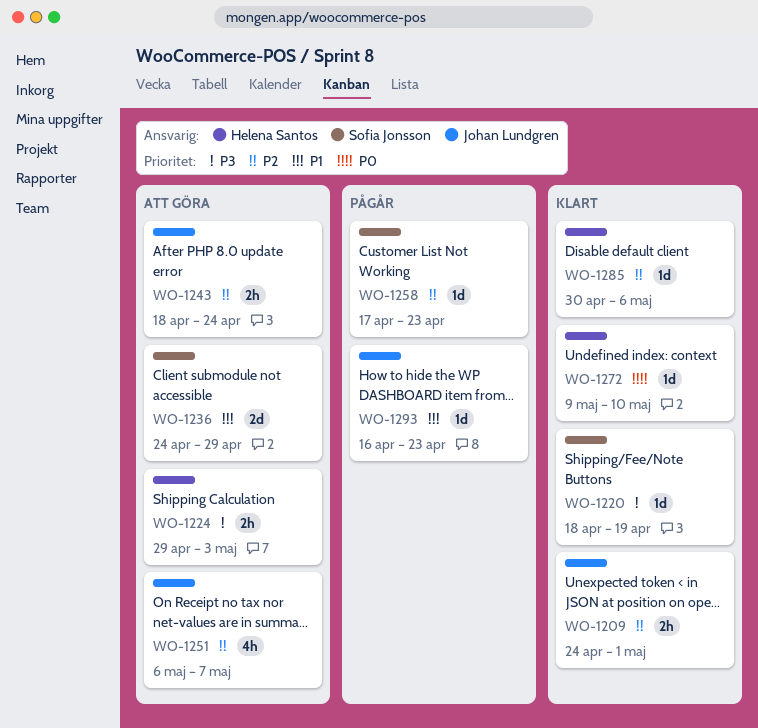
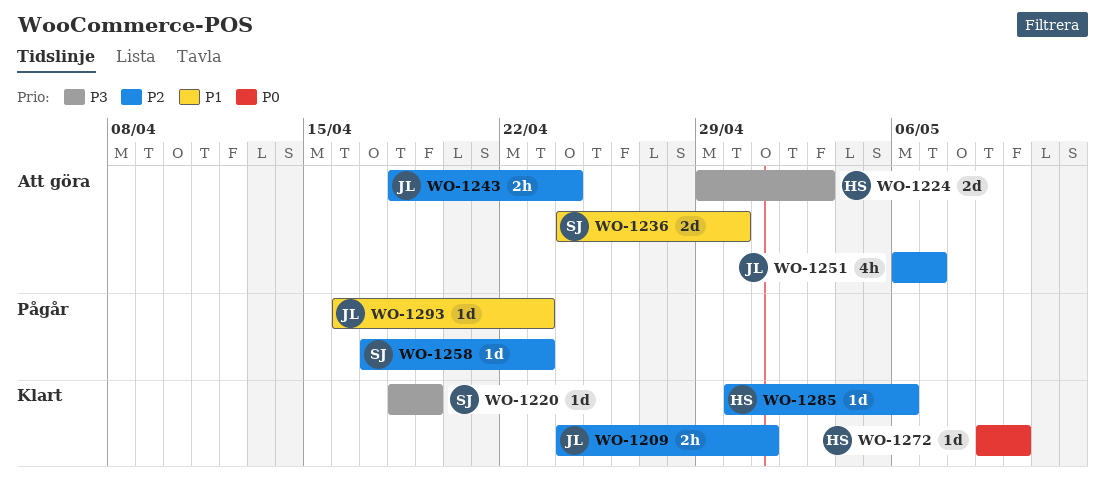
WO-1224, estimate: 2h -> 2d
WO-1236, due: Apr 29 -> Apr 30

